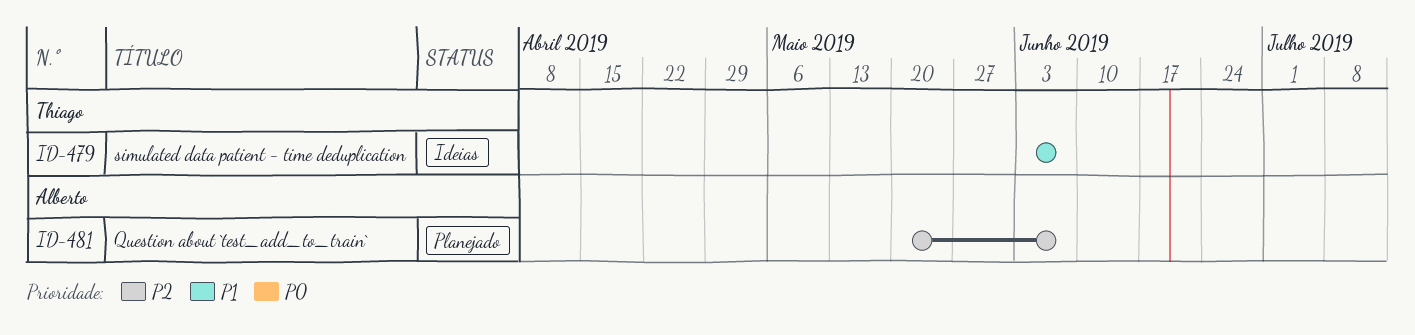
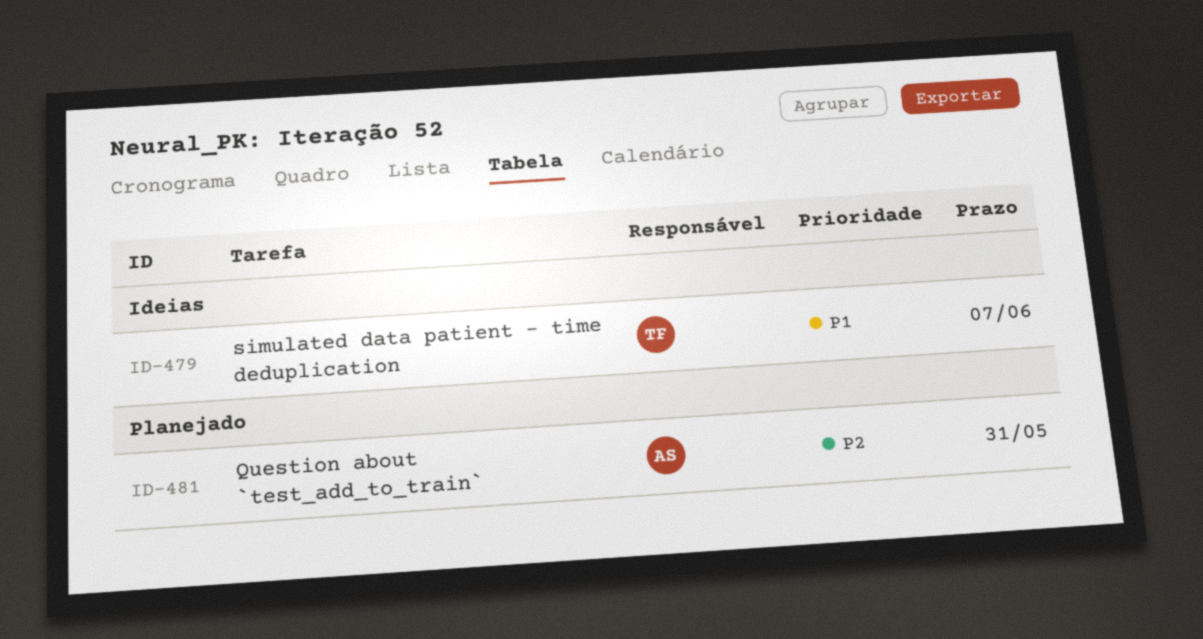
ID-481, due: Jun 7 -> May 31

